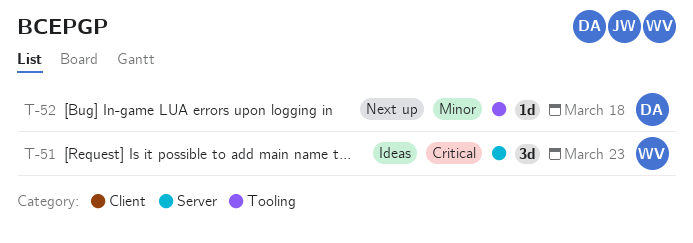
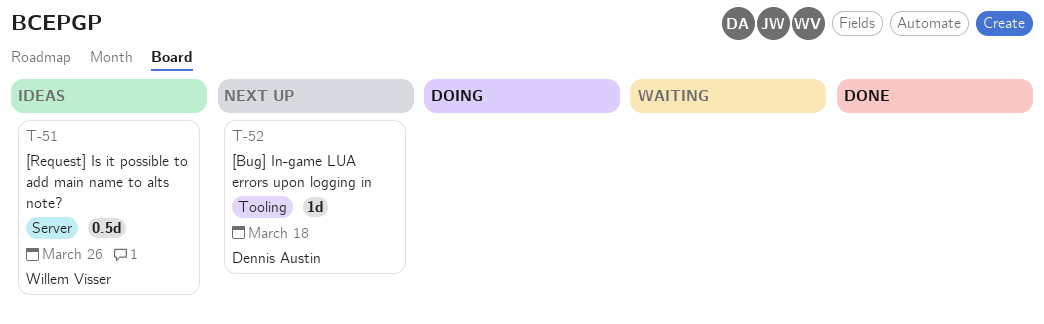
T-51, estimate: 3d -> 0.5d
T-51, due: Mar 23 -> Mar 26

